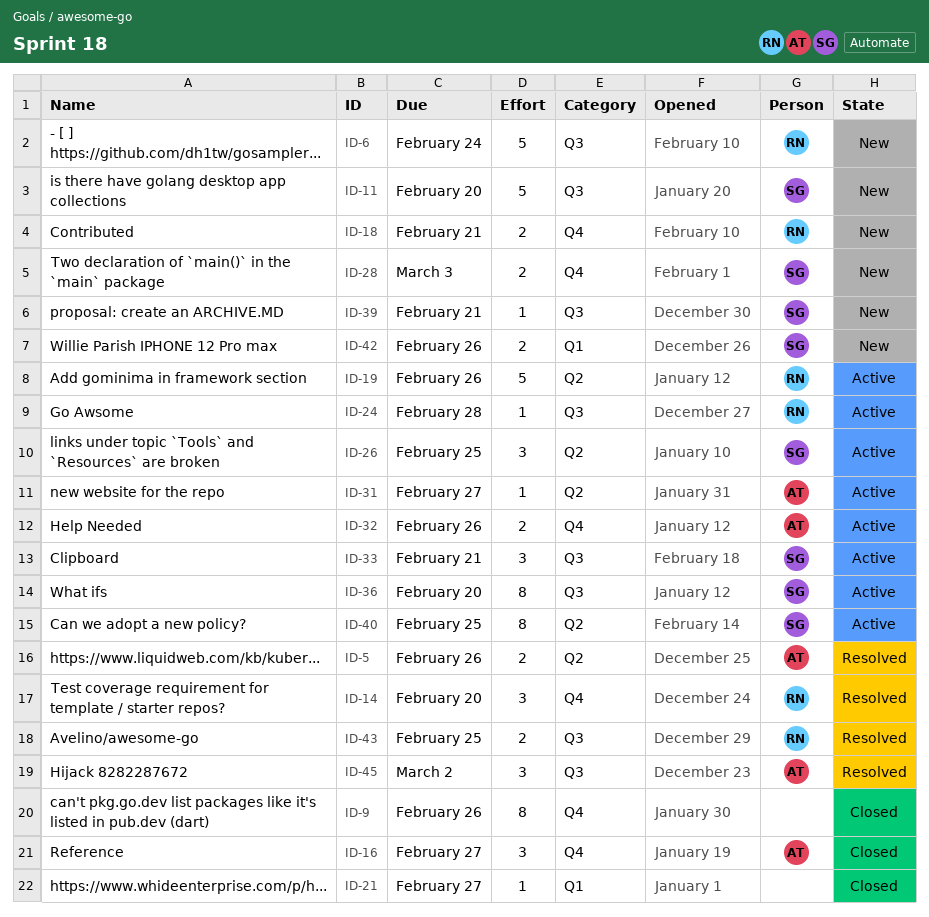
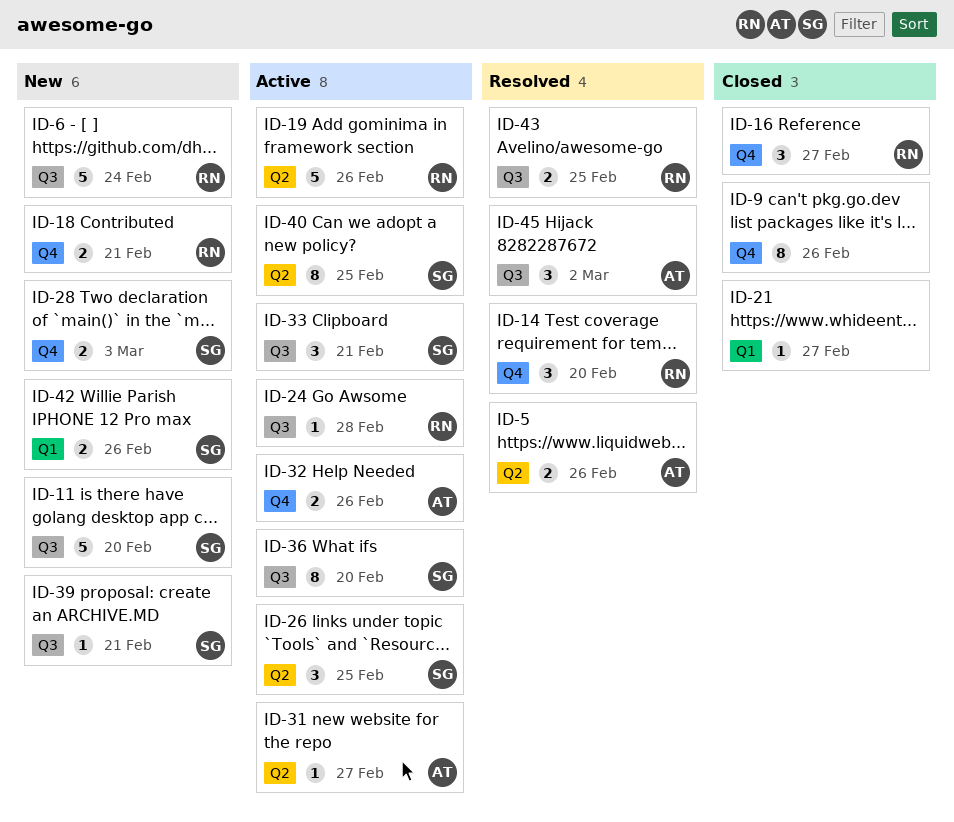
ID-16, owner: AT -> RN

